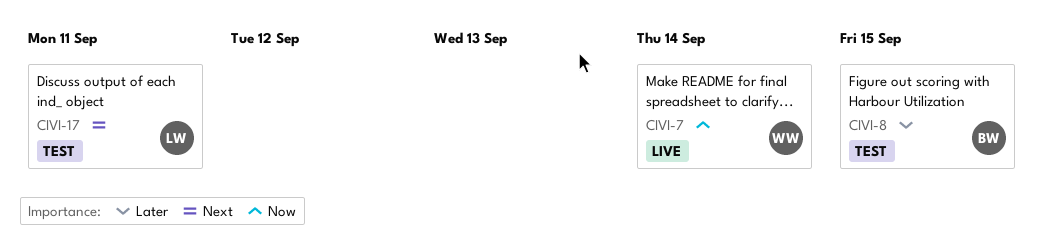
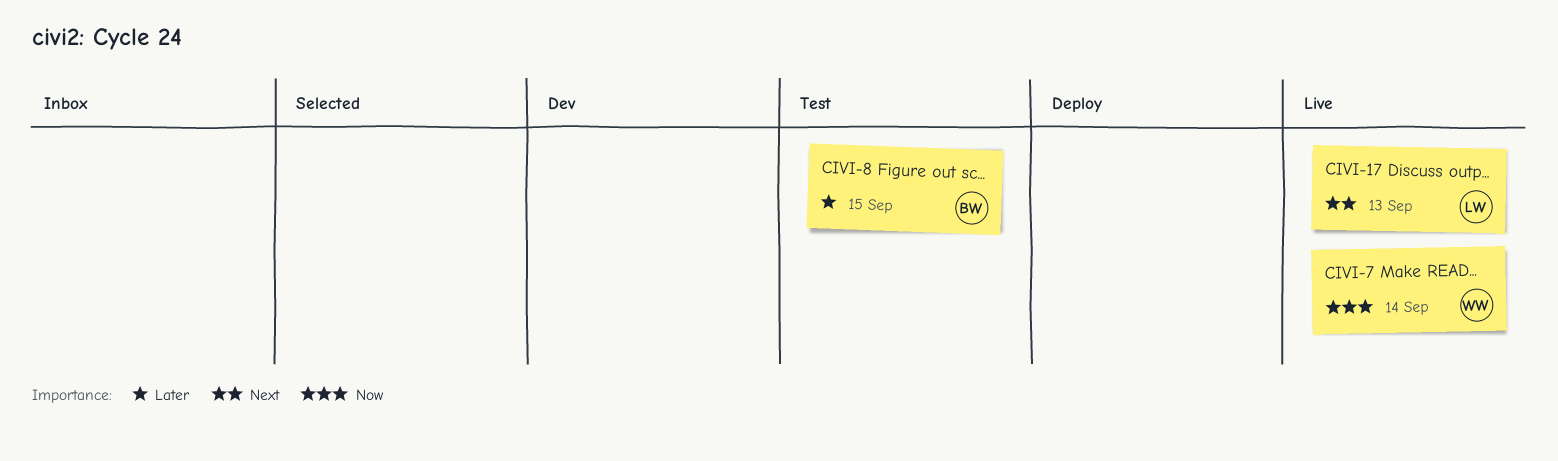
CIVI-17, status: Test -> Live
CIVI-17, due: Sep 11 -> Sep 13

